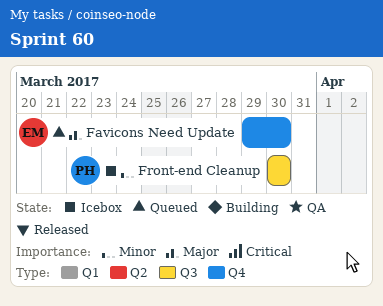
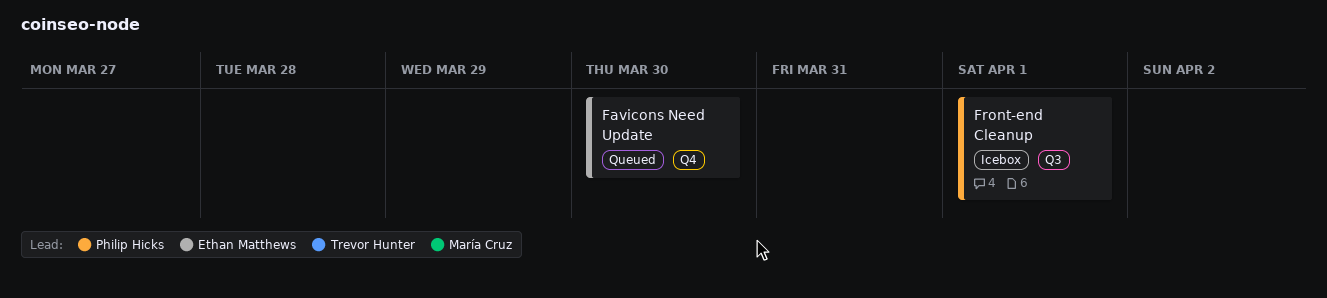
Front-end Cleanup, due: Mar 30 -> Apr 1

